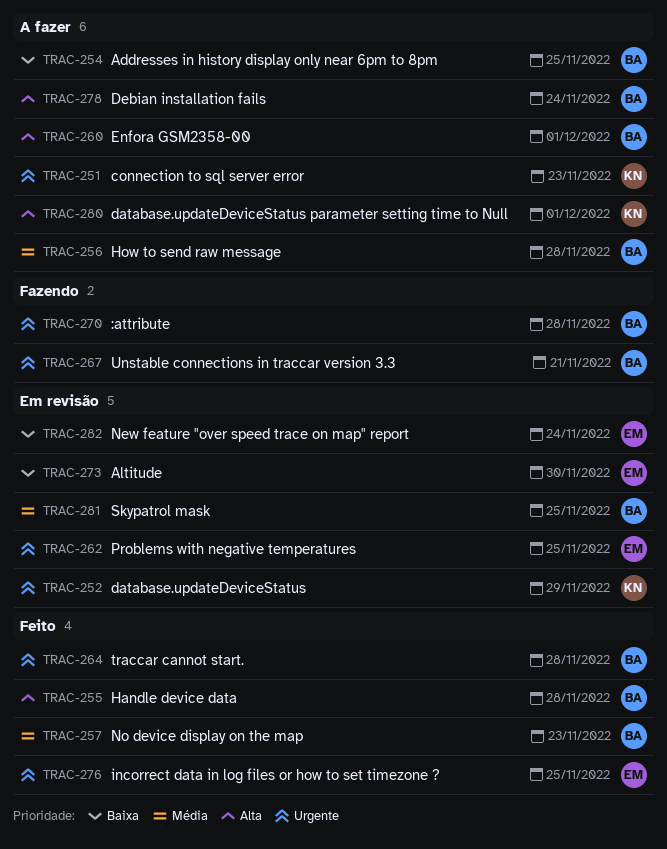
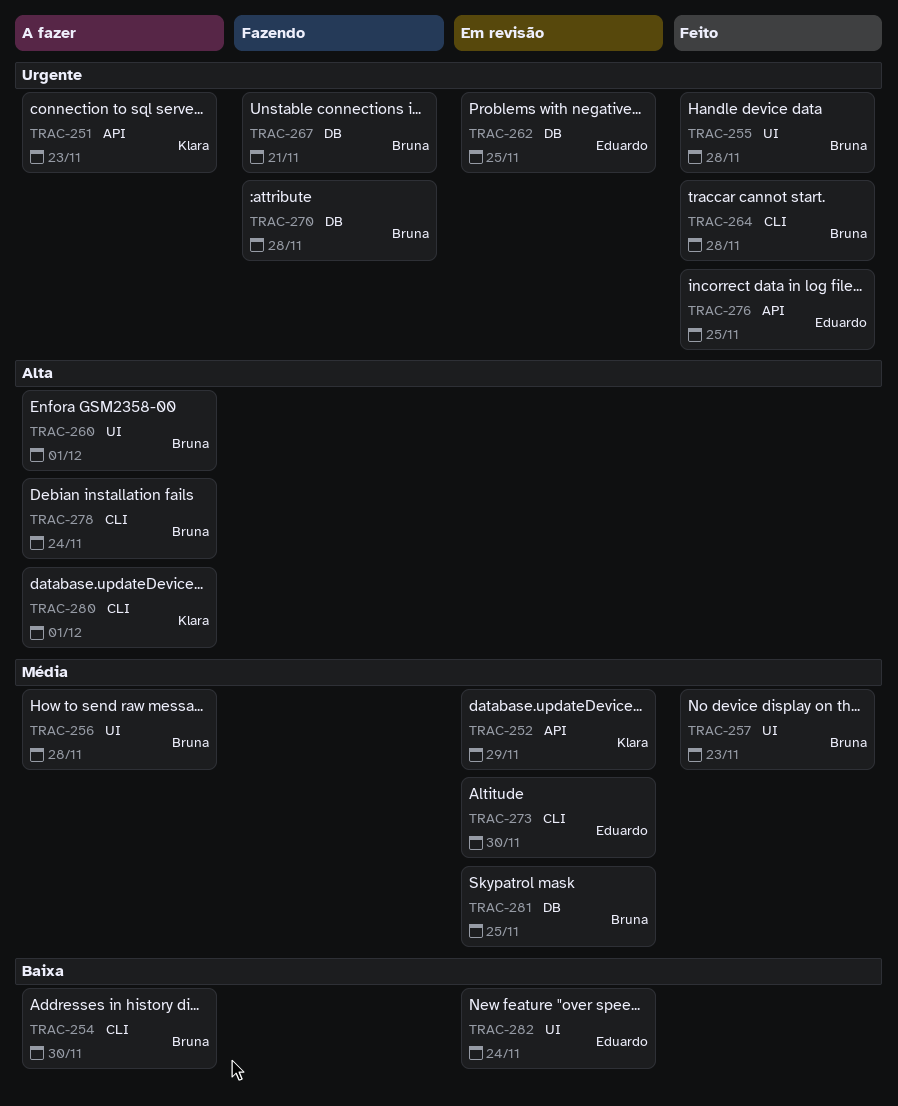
TRAC-252, priority: Urgente -> Média
TRAC-254, due: Nov 25 -> Nov 30
TRAC-255, priority: Alta -> Urgente
TRAC-273, priority: Baixa -> Média

